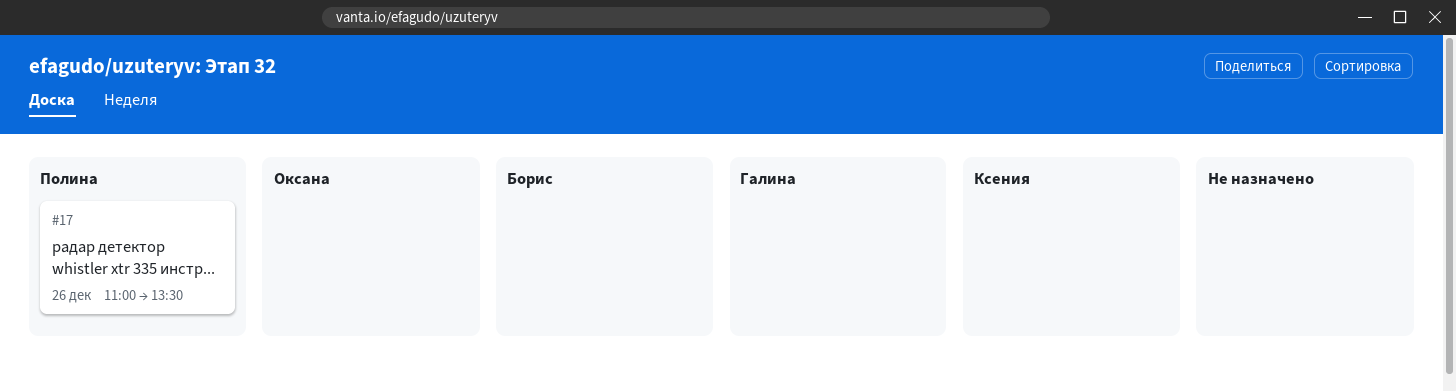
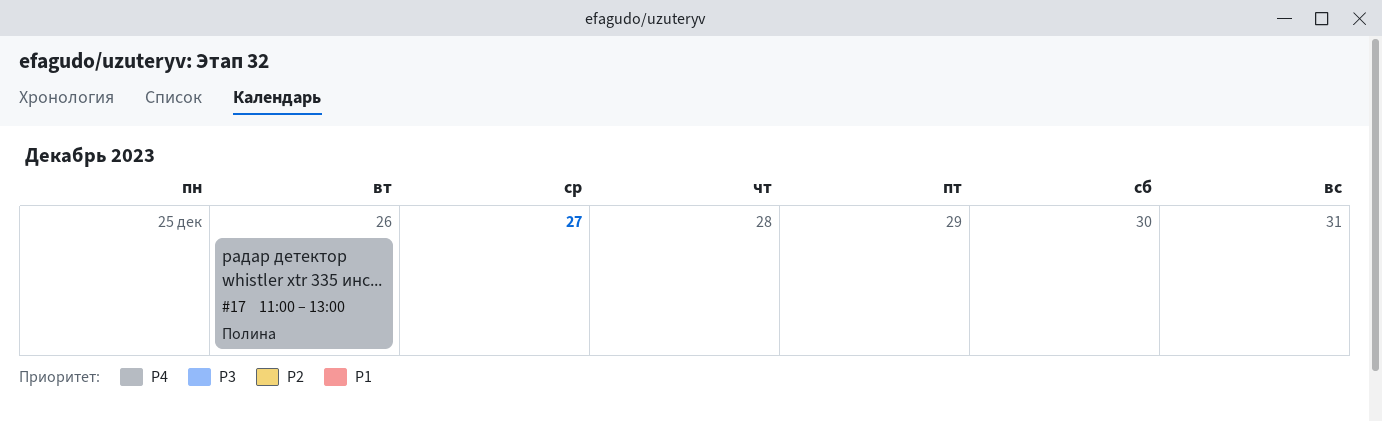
#17, ends: 13:30 -> 13:00

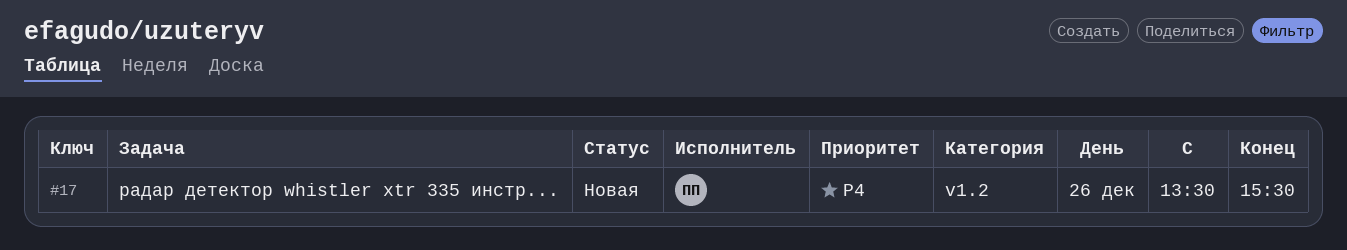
#17, begins: 11:00 -> 13:30
#17, ends: 13:00 -> 15:30

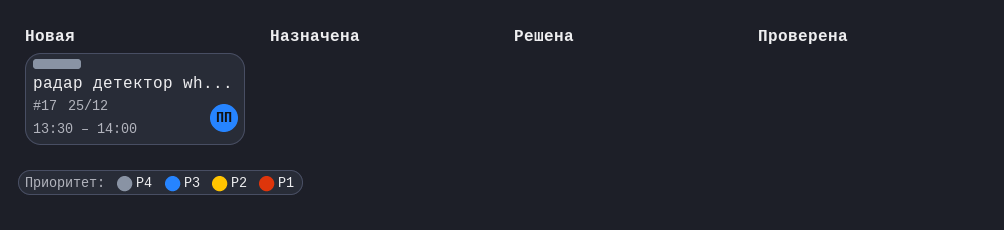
#17, day: Dec 26 -> Dec 25
#17, ends: 15:30 -> 14:00

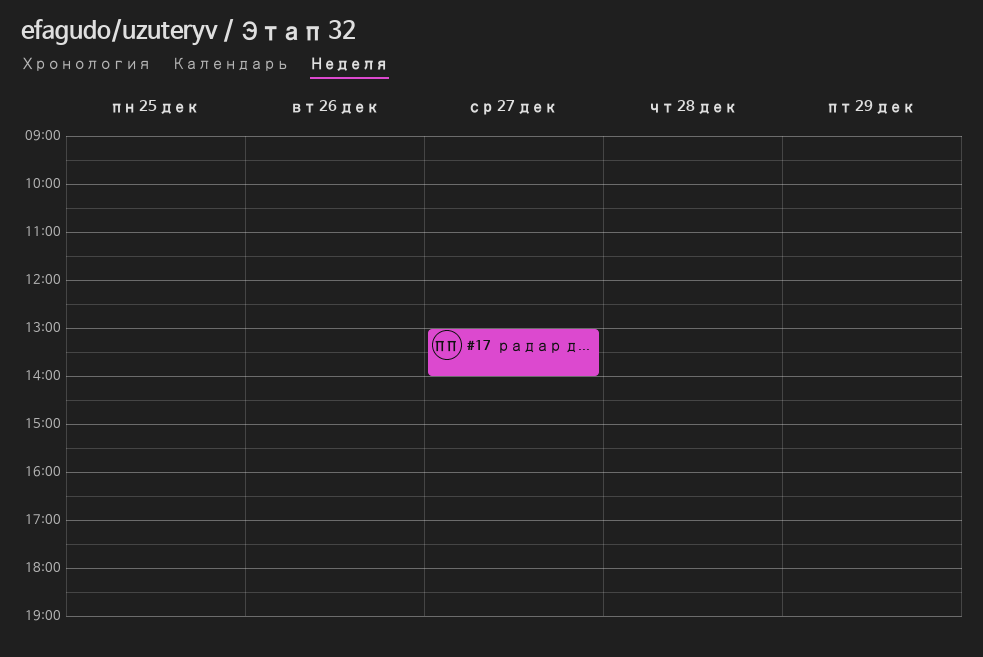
#17, day: Dec 25 -> Dec 27
#17, begins: 13:30 -> 13:00

